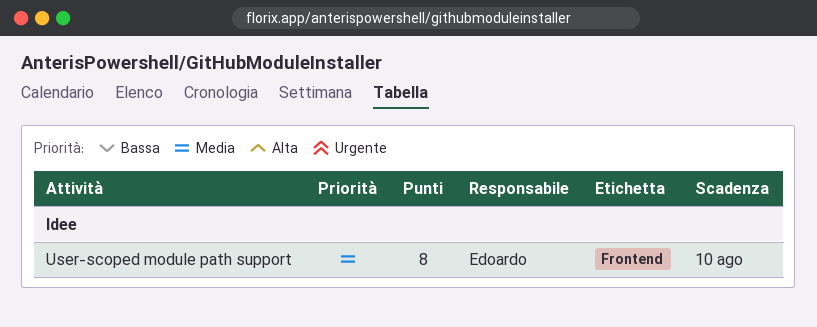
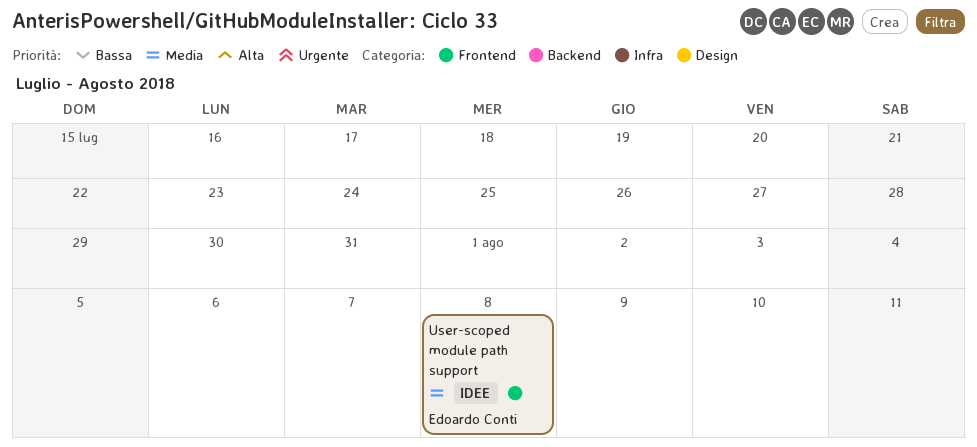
User-scoped module path support, due: Aug 10 -> Aug 8

